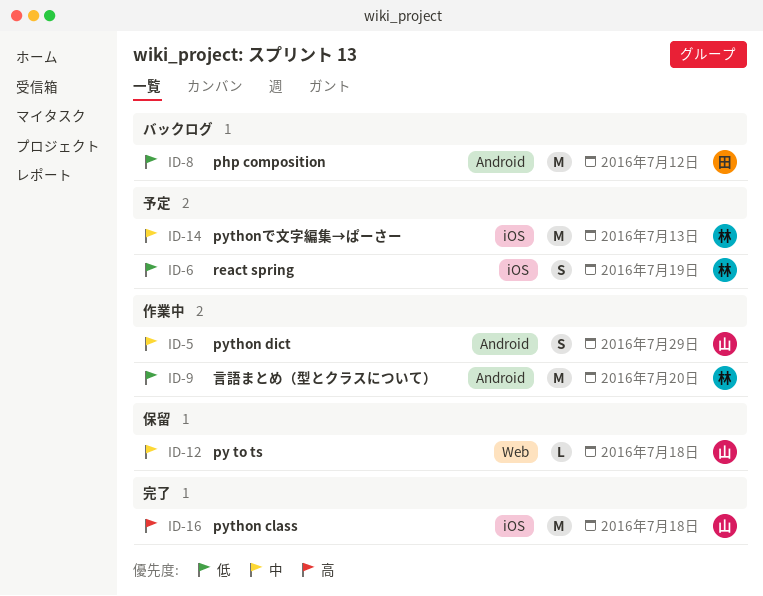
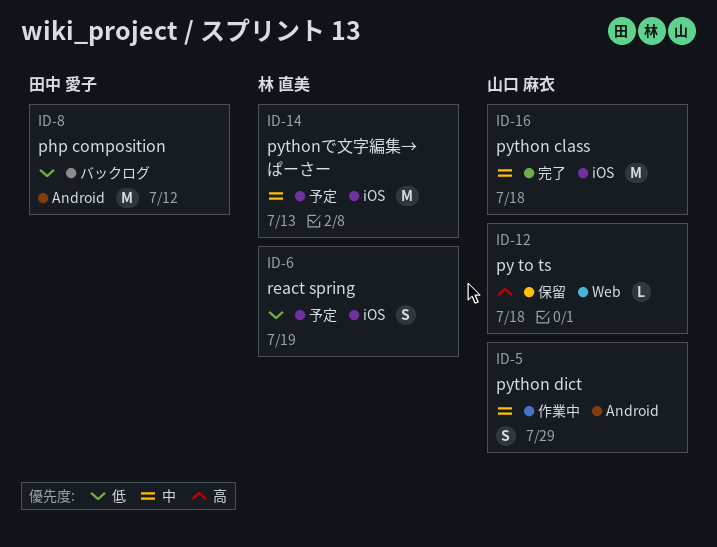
ID-9: present -> none
ID-12, priority: 中 -> 高
ID-16, priority: 高 -> 中

